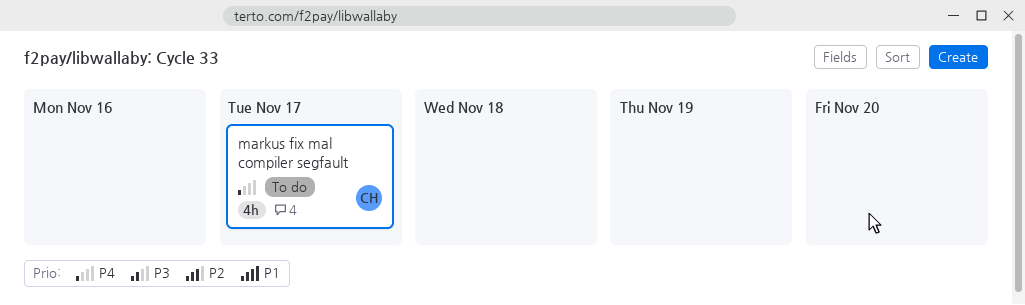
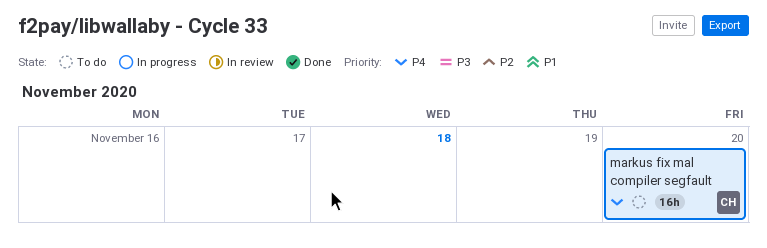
markus fix mal compiler segfault, estimate: 4h -> 16h
markus fix mal compiler segfault, due: Nov 17 -> Nov 20

